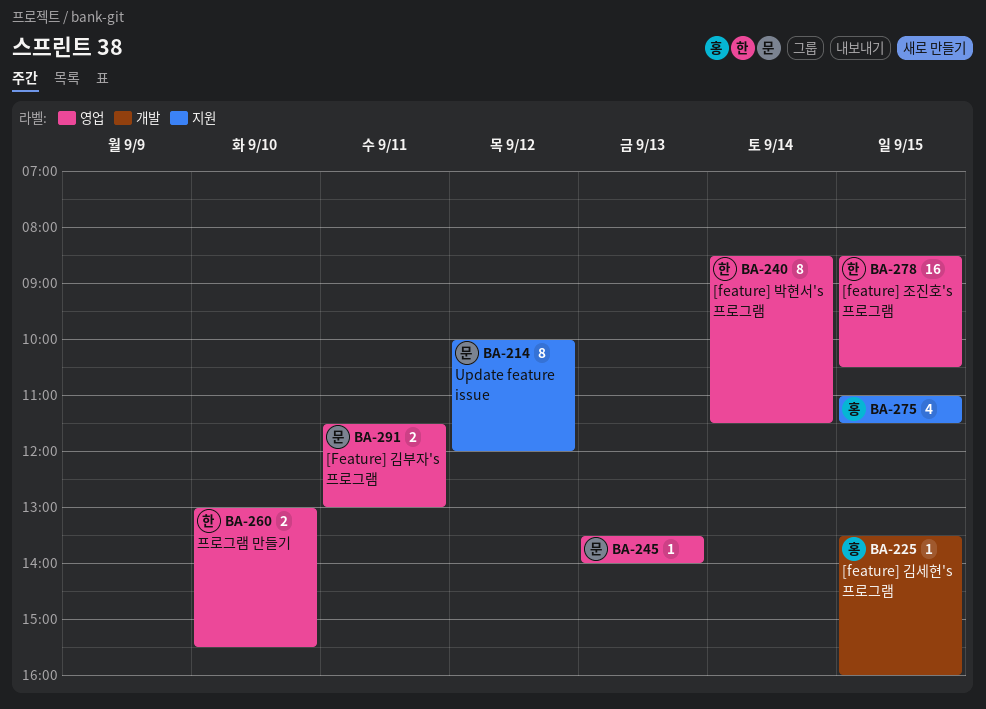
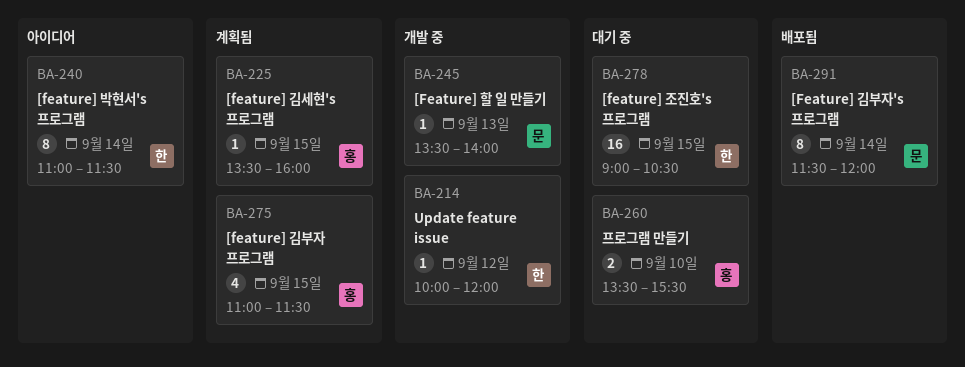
BA-214, owner: 문 -> 한
BA-214, estimate: 8 -> 1
BA-240, begins: 08:30 -> 11:00
BA-260, owner: 한 -> 홍
BA-260, begins: 13:00 -> 13:30
BA-278, begins: 08:30 -> 09:00
BA-291, estimate: 2 -> 8
BA-291, day: Sep 11 -> Sep 14
BA-291, ends: 13:00 -> 12:00

